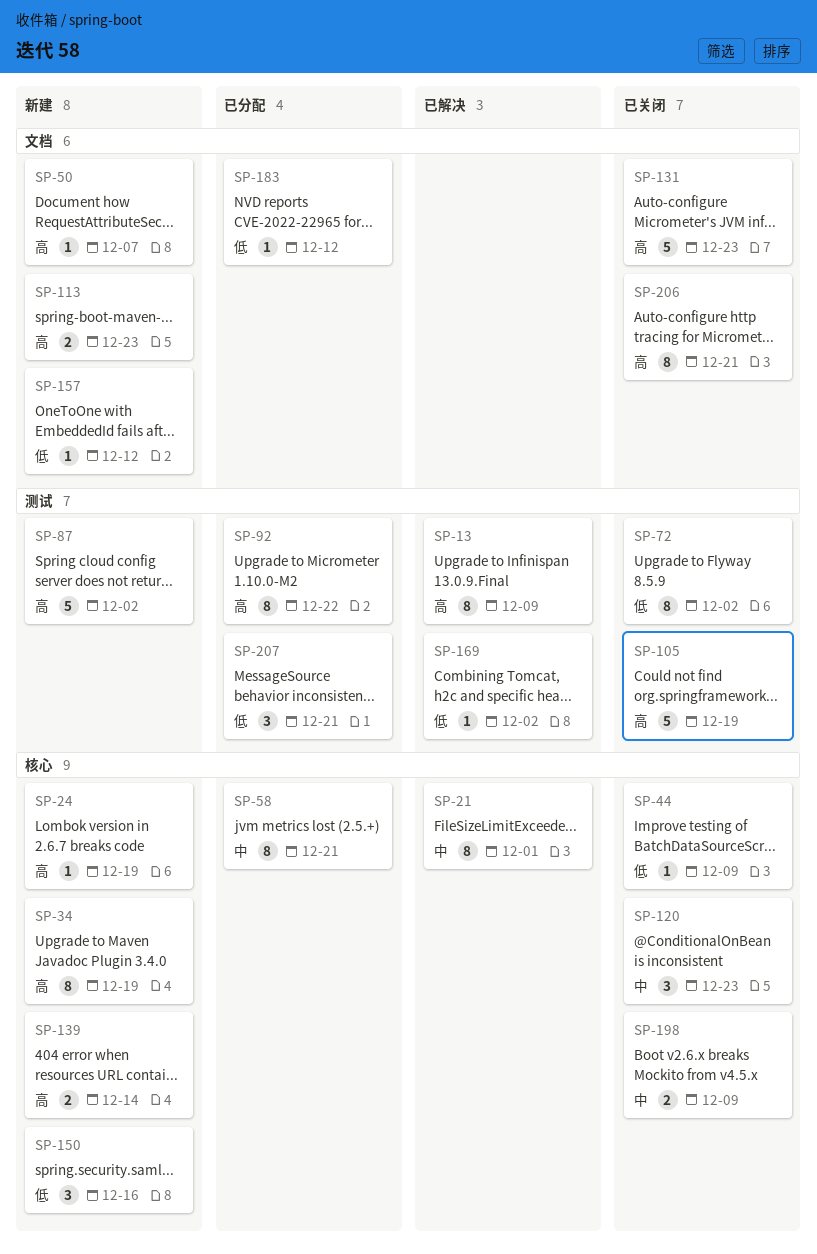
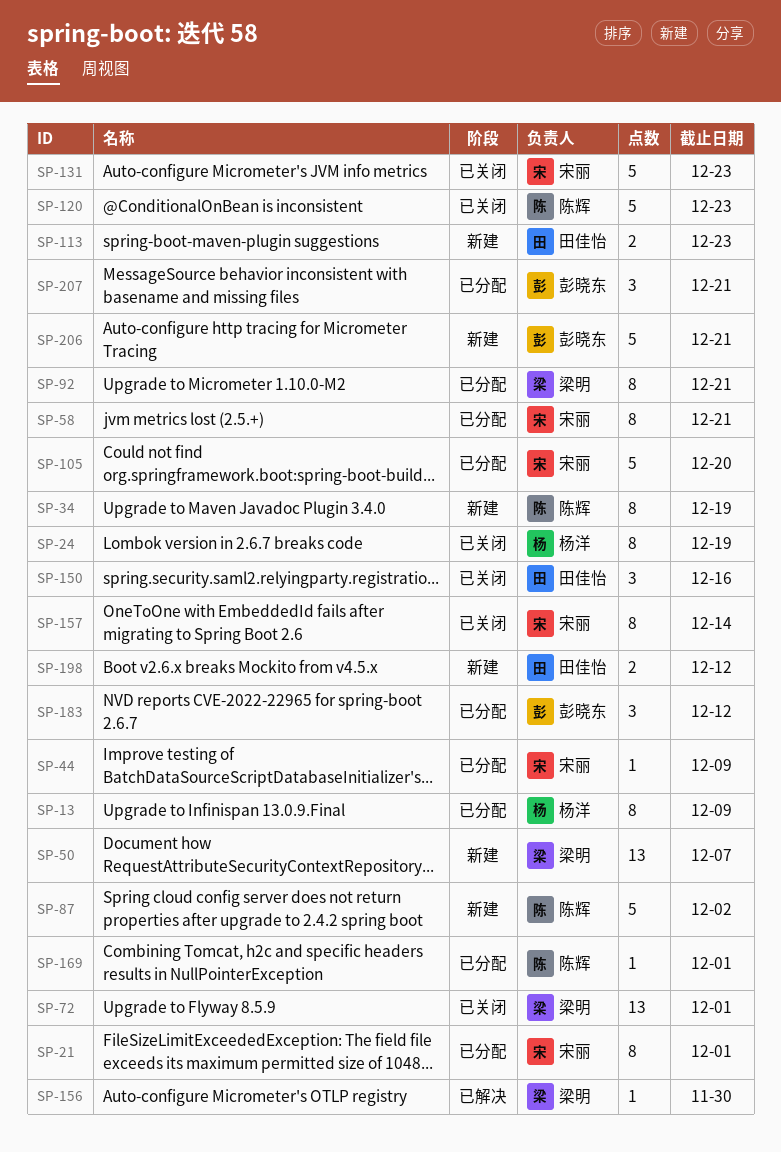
SP-13, status: 已解决 -> 已分配
SP-21, status: 已解决 -> 已分配
SP-24, status: 新建 -> 已关闭
SP-24, estimate: 1 -> 8
SP-44, status: 已关闭 -> 已分配
SP-50, estimate: 1 -> 13
SP-72, estimate: 8 -> 13
SP-72, due: Dec 2 -> Dec 1
SP-92, due: Dec 22 -> Dec 21
SP-105, status: 已关闭 -> 已分配
SP-105, due: Dec 19 -> Dec 20
SP-120, estimate: 3 -> 5
SP-139: present -> none
SP-150, status: 新建 -> 已关闭
SP-156: none -> present
SP-157, status: 新建 -> 已关闭
SP-157, estimate: 1 -> 8
SP-157, due: Dec 12 -> Dec 14
SP-169, status: 已解决 -> 已分配
SP-169, due: Dec 2 -> Dec 1
SP-183, estimate: 1 -> 3
SP-198, status: 已关闭 -> 新建
SP-198, due: Dec 9 -> Dec 12
SP-206, status: 已关闭 -> 新建
SP-206, estimate: 8 -> 5

